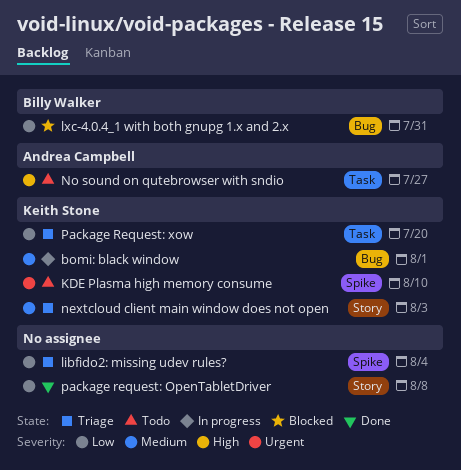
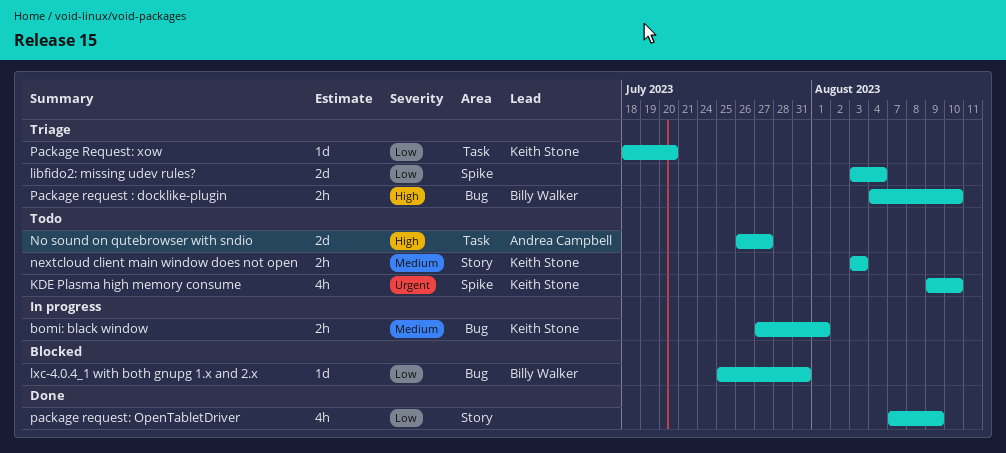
nextcloud client main window does not open, status: Triage -> Todo
Package request : docklike-plugin: none -> present
package request: OpenTabletDriver, due: Aug 8 -> Aug 9

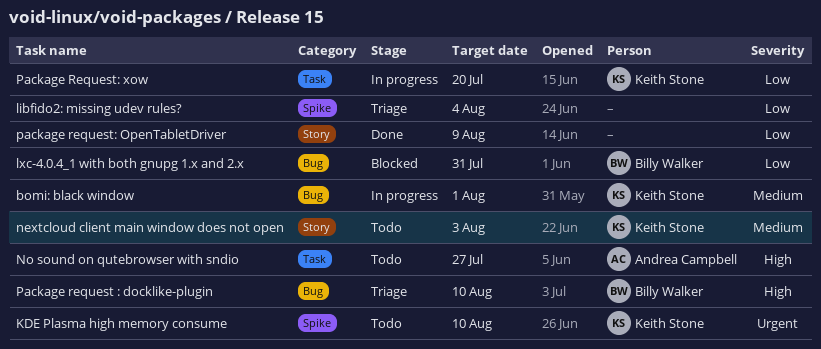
Package Request: xow, status: Triage -> In progress

